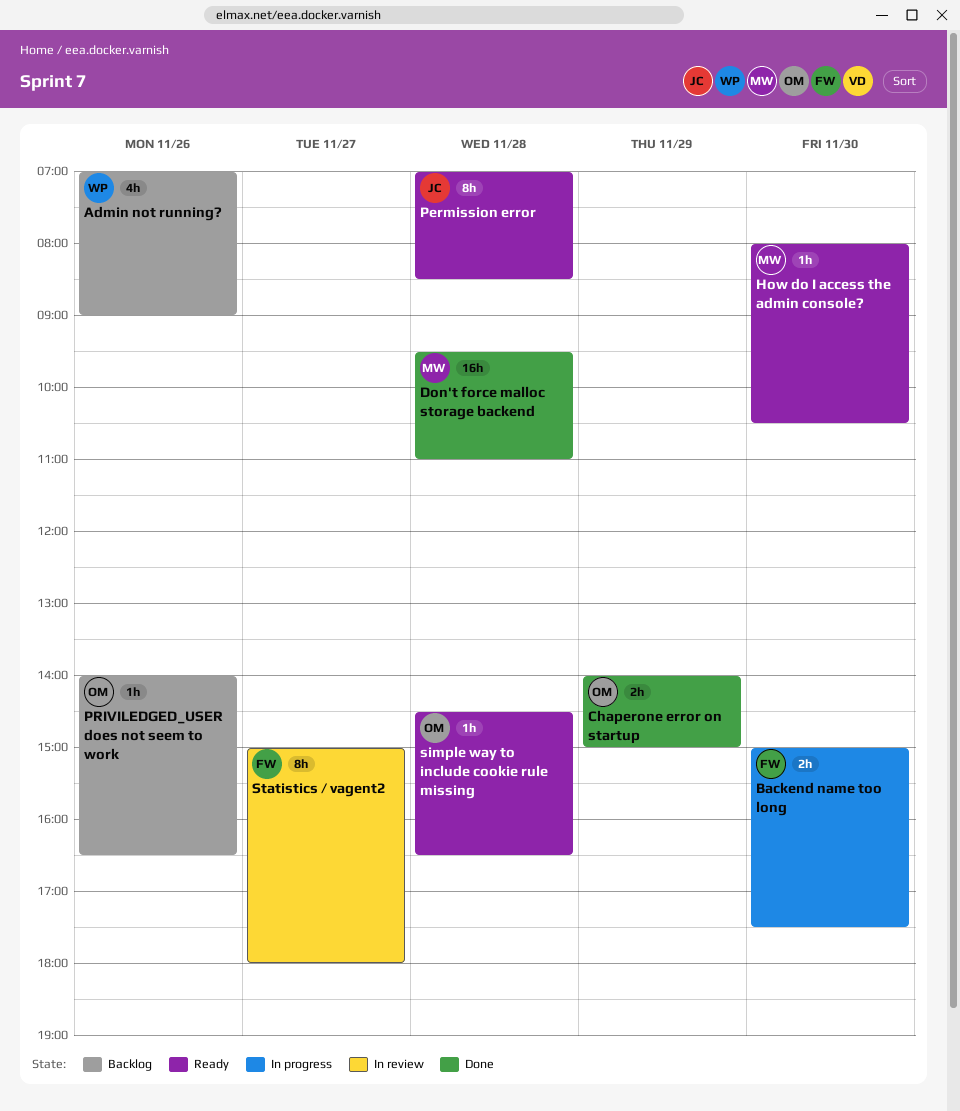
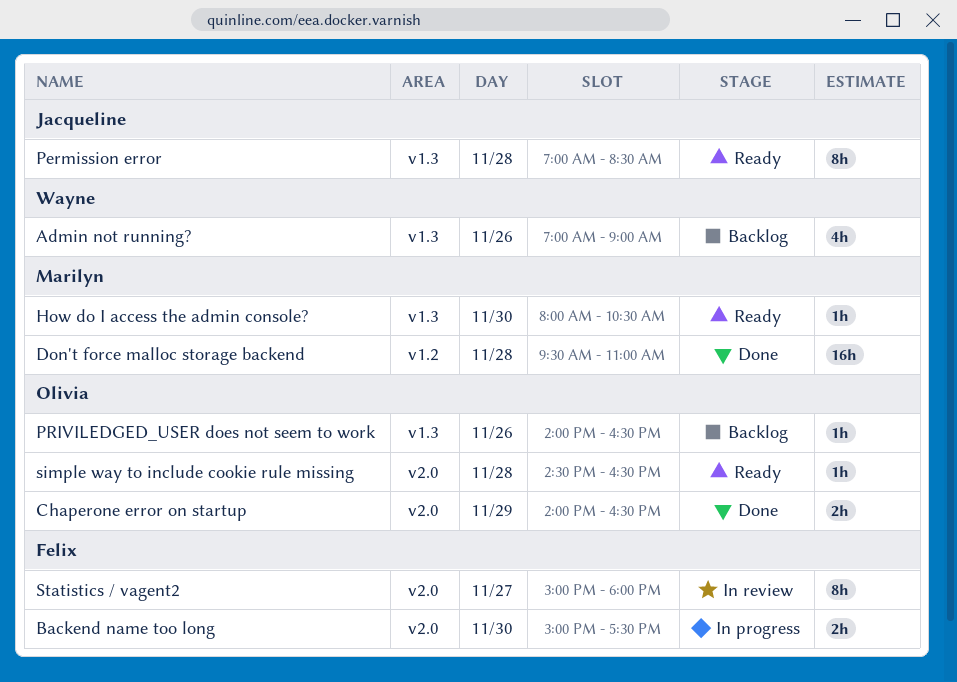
Chaperone error on startup, ends: 15:00 -> 16:30

